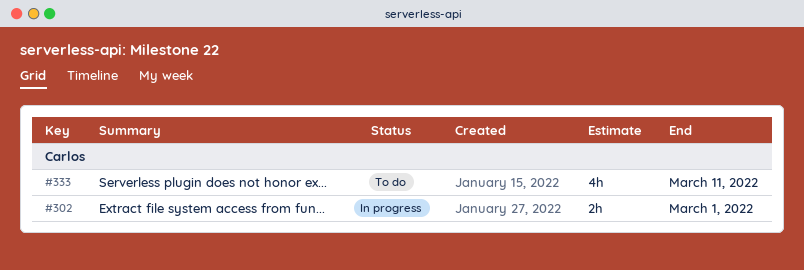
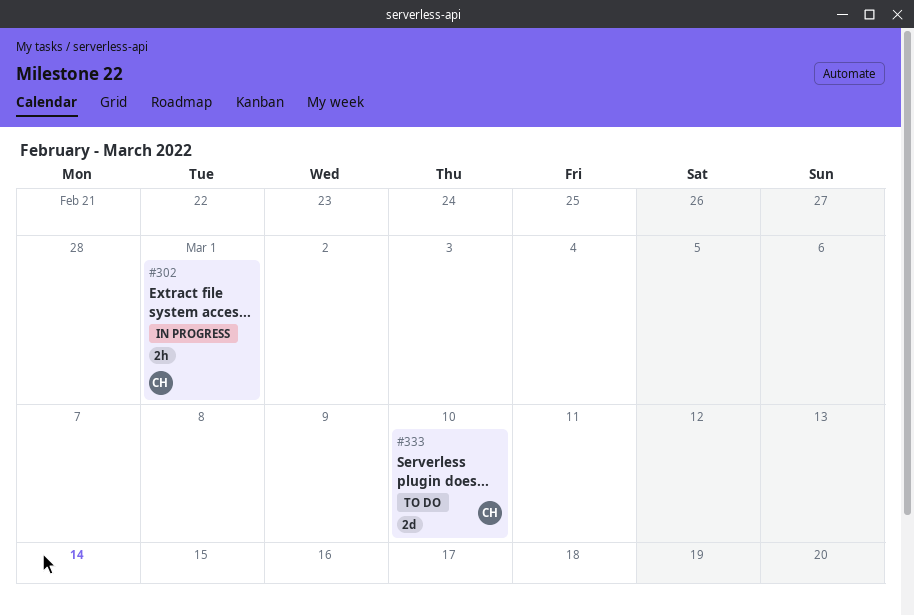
#333, estimate: 4h -> 2d
#333, due: Mar 11 -> Mar 10

